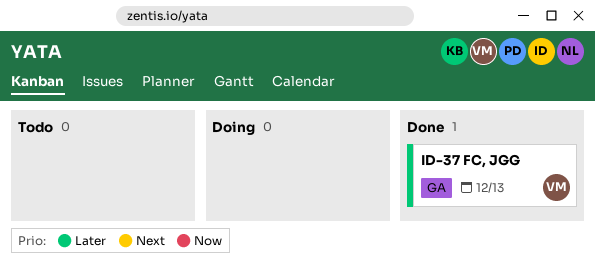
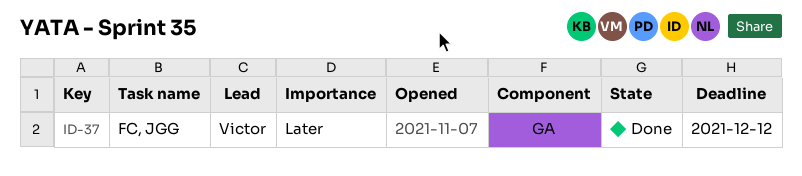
ID-37, due: Dec 13 -> Dec 12

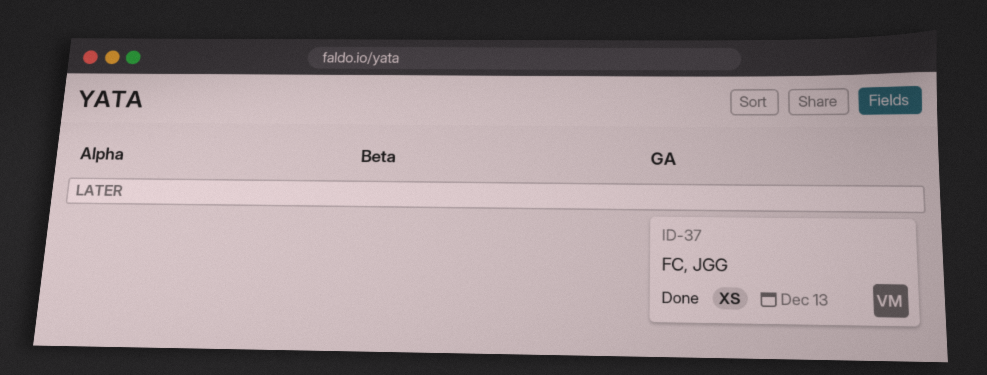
ID-37, due: Dec 12 -> Dec 13

